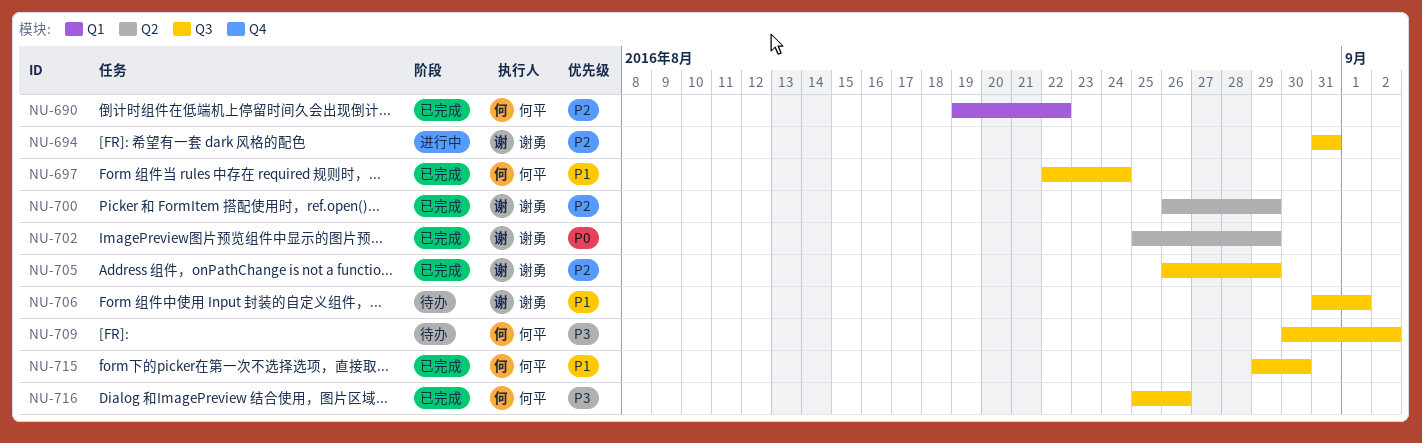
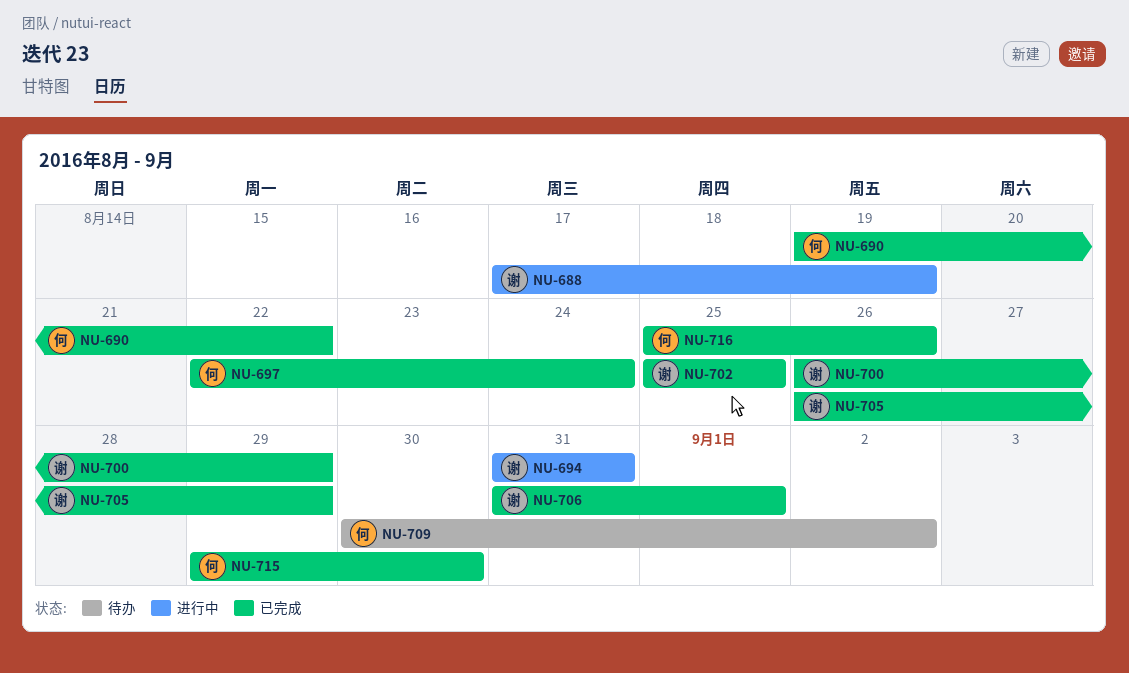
NU-688: none -> present
NU-702, due: Aug 29 -> Aug 25
NU-706, status: 待办 -> 已完成

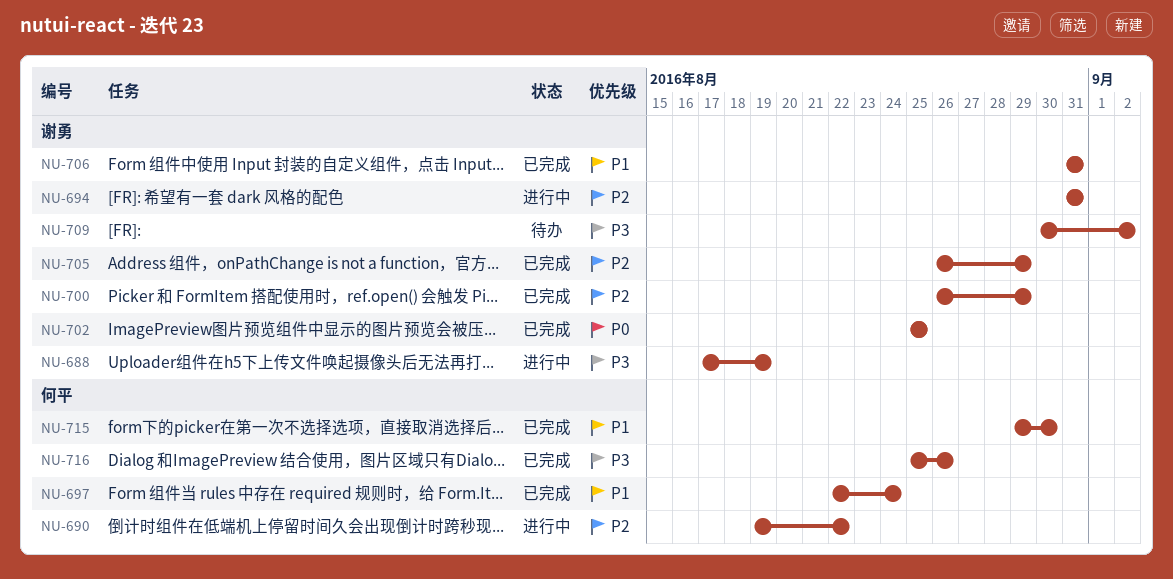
NU-690, status: 已完成 -> 进行中
NU-706, due: Sep 1 -> Aug 31
NU-709, owner: 何平 -> 谢勇

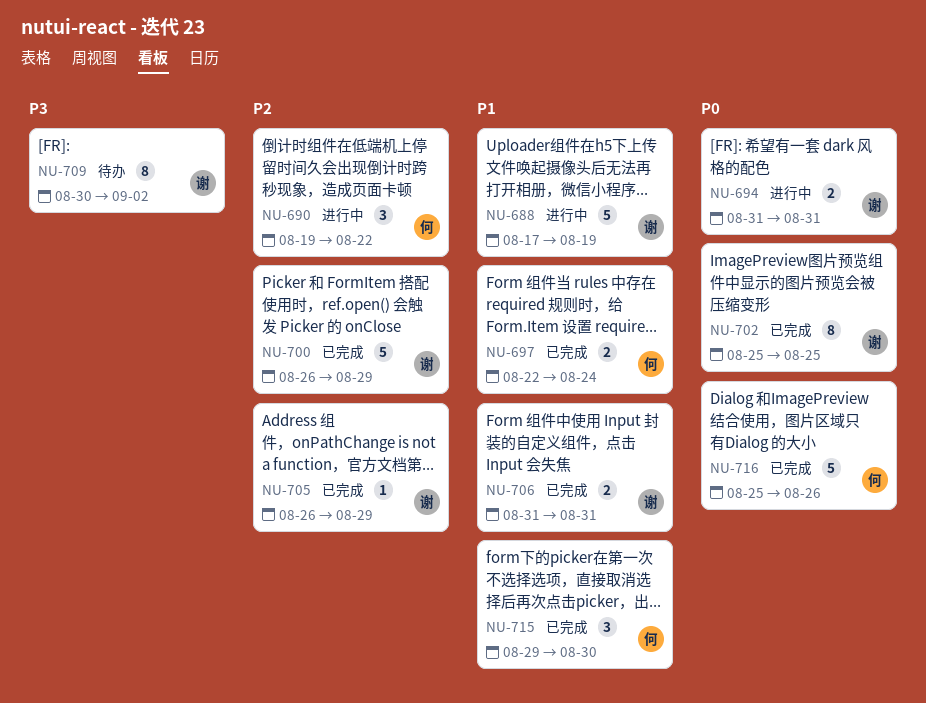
NU-688, priority: P3 -> P1
NU-694, priority: P2 -> P0
NU-716, priority: P3 -> P0

